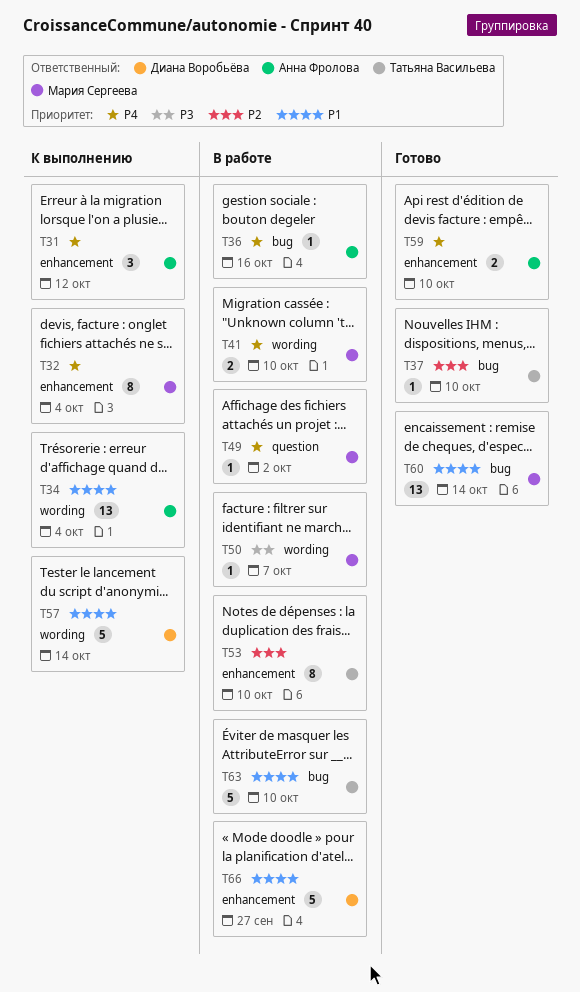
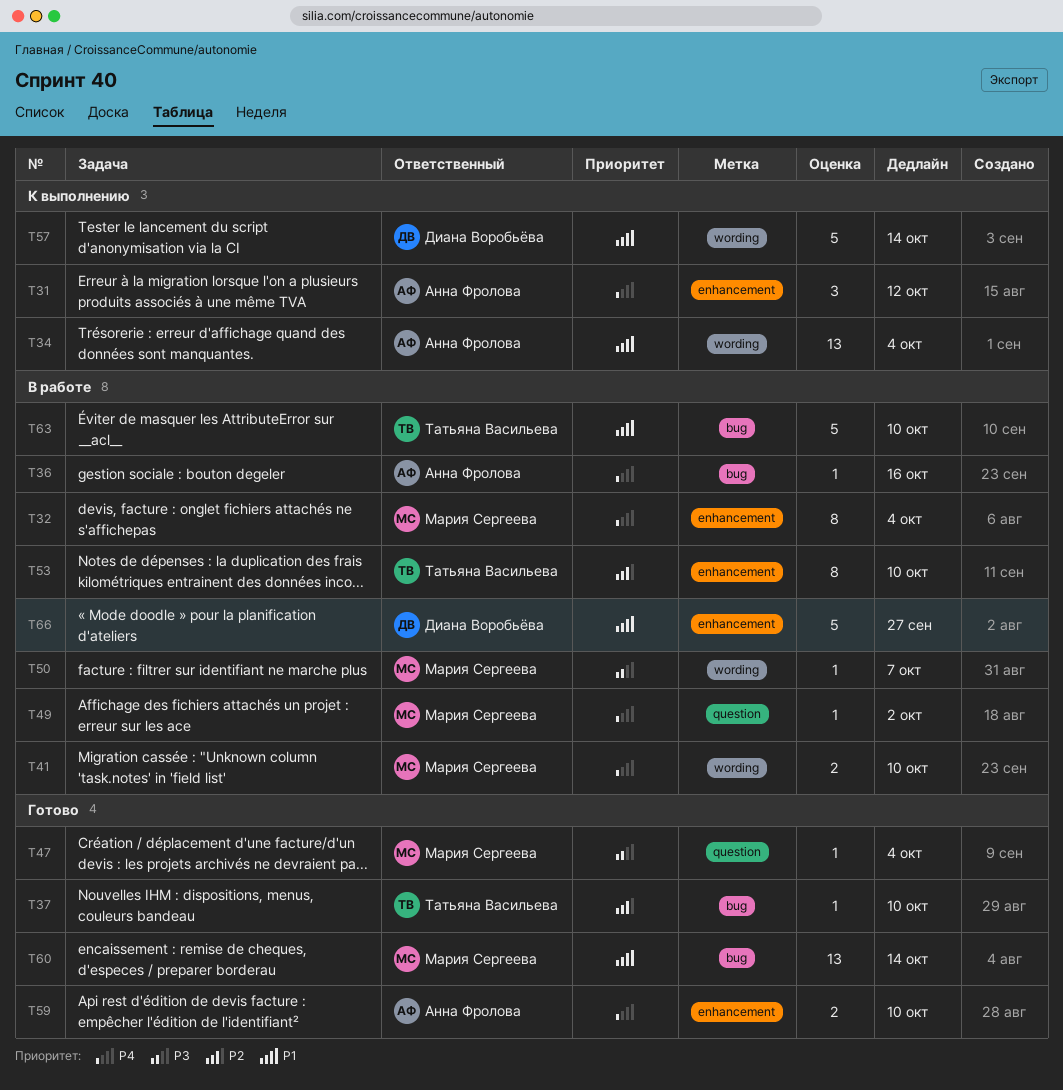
T32, status: К выполнению -> В работе
T47: none -> present

